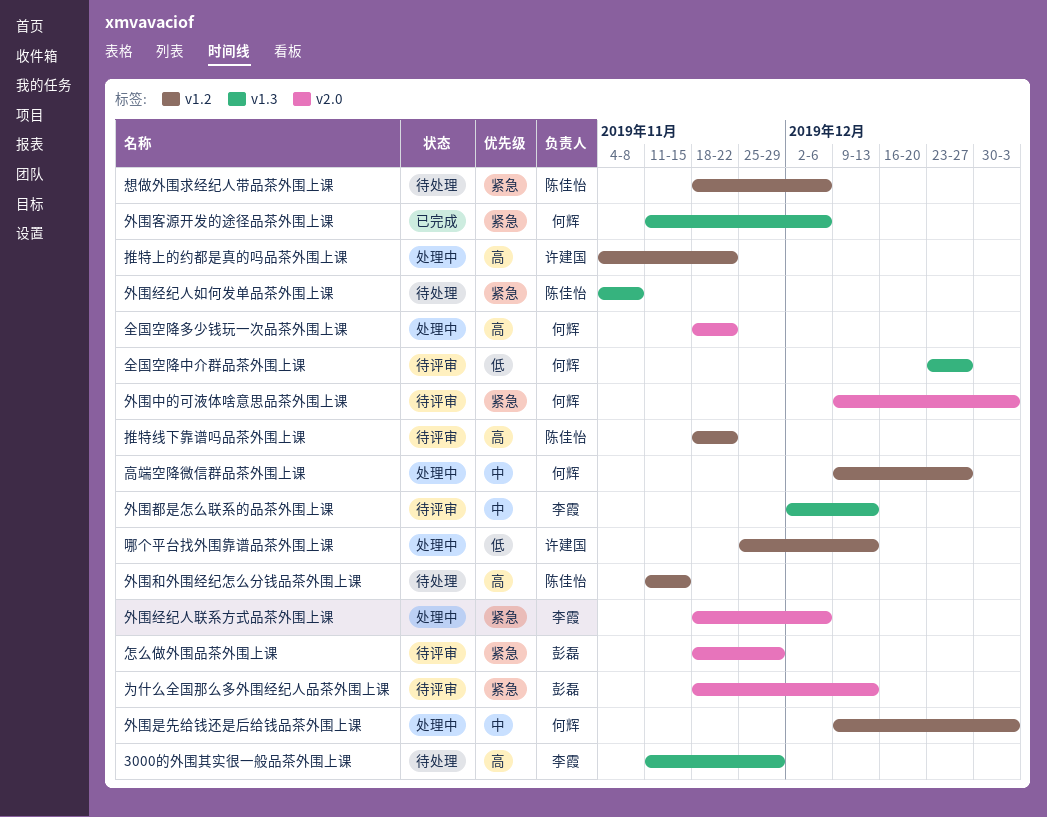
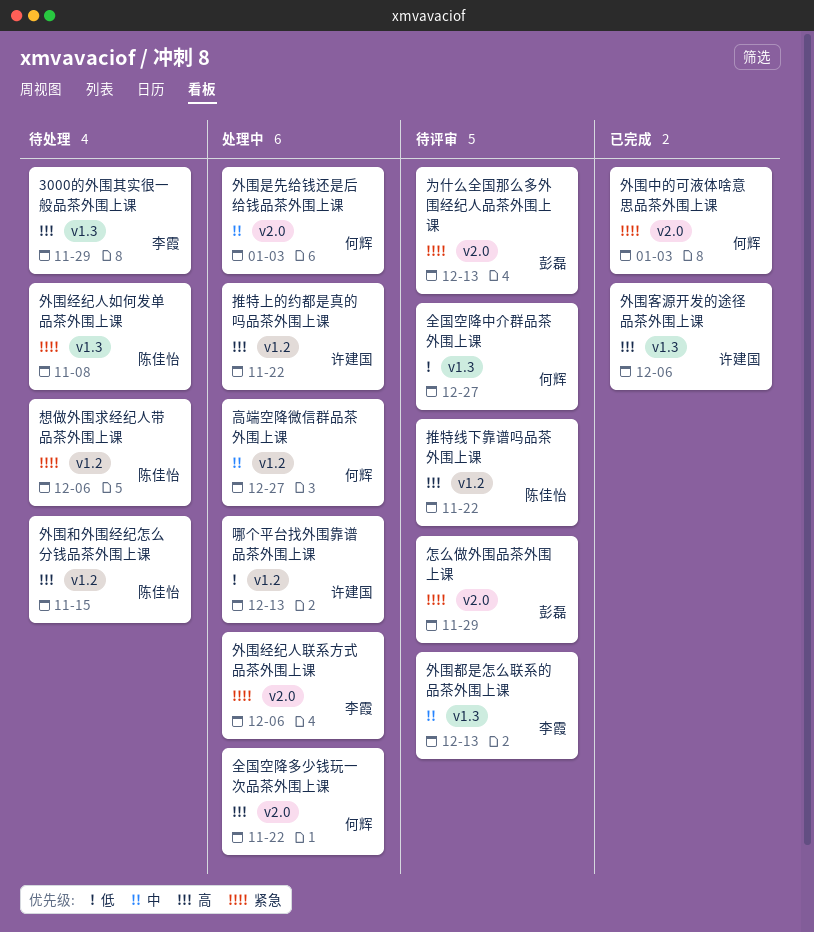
外围中的可液体啥意思品茶外围上课, status: 待评审 -> 已完成
外围客源开发的途径品茶外围上课, owner: 何辉 -> 许建国
外围客源开发的途径品茶外围上课, priority: 紧急 -> 高
外围是先给钱还是后给钱品茶外围上课, label: v1.2 -> v2.0

